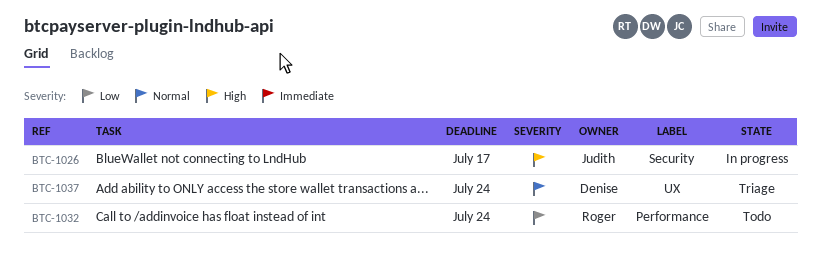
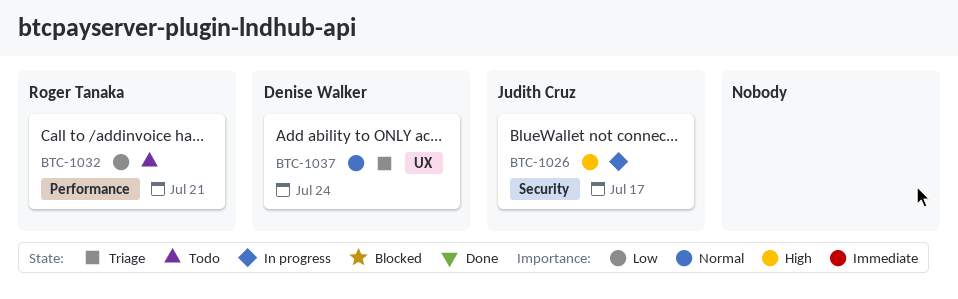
BTC-1032, due: Jul 24 -> Jul 21

